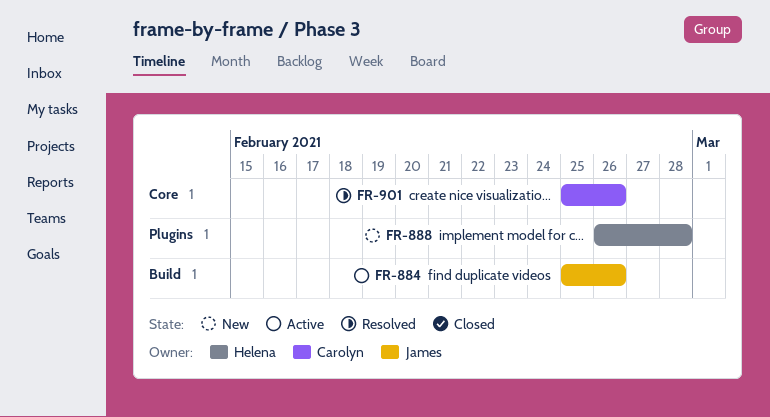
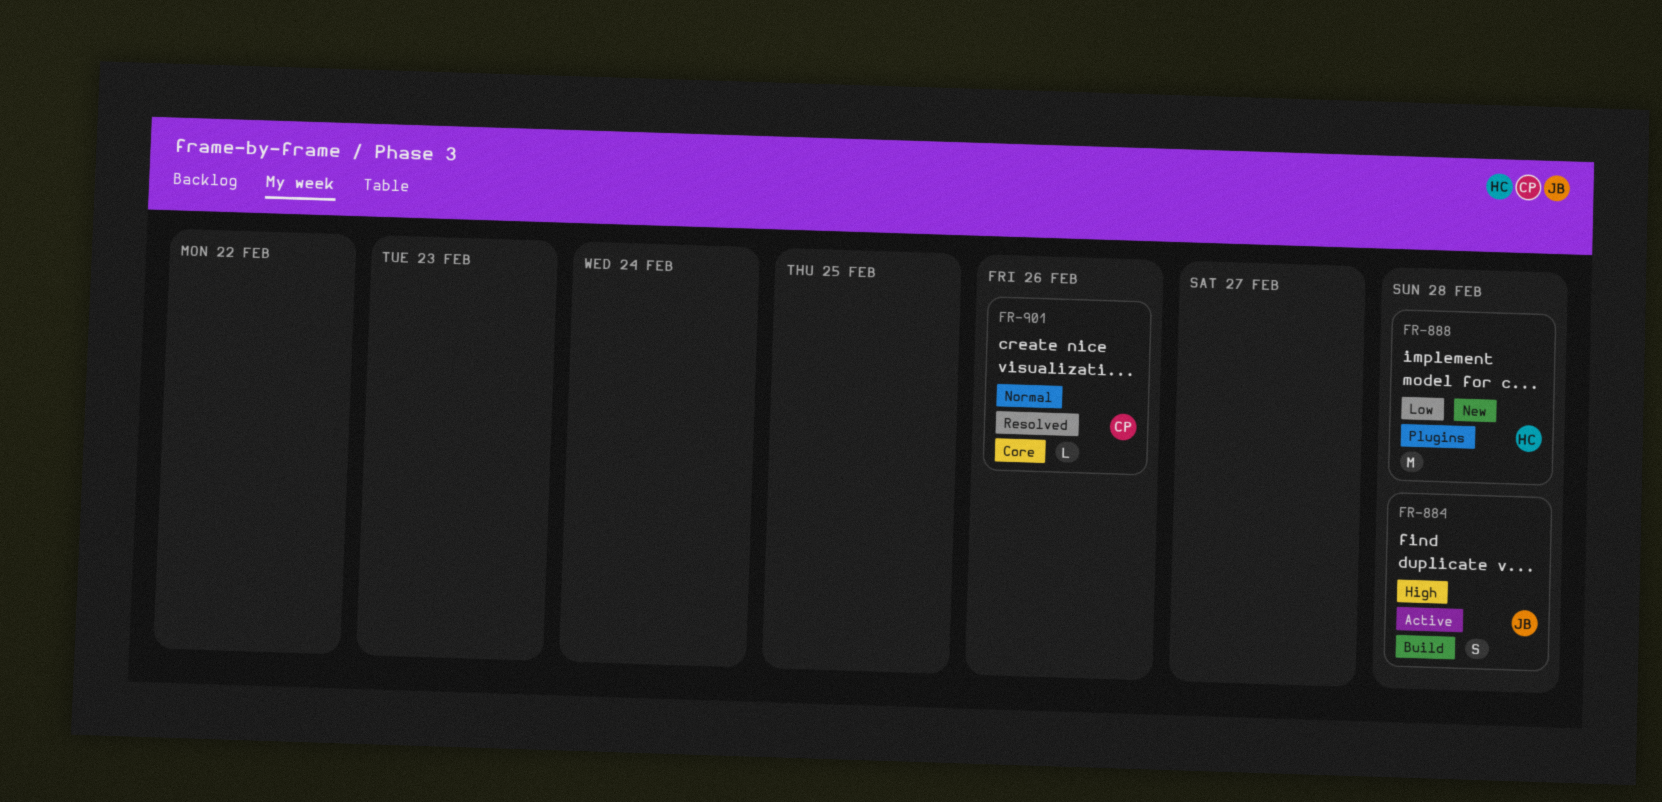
FR-884, due: Feb 26 -> Feb 28

